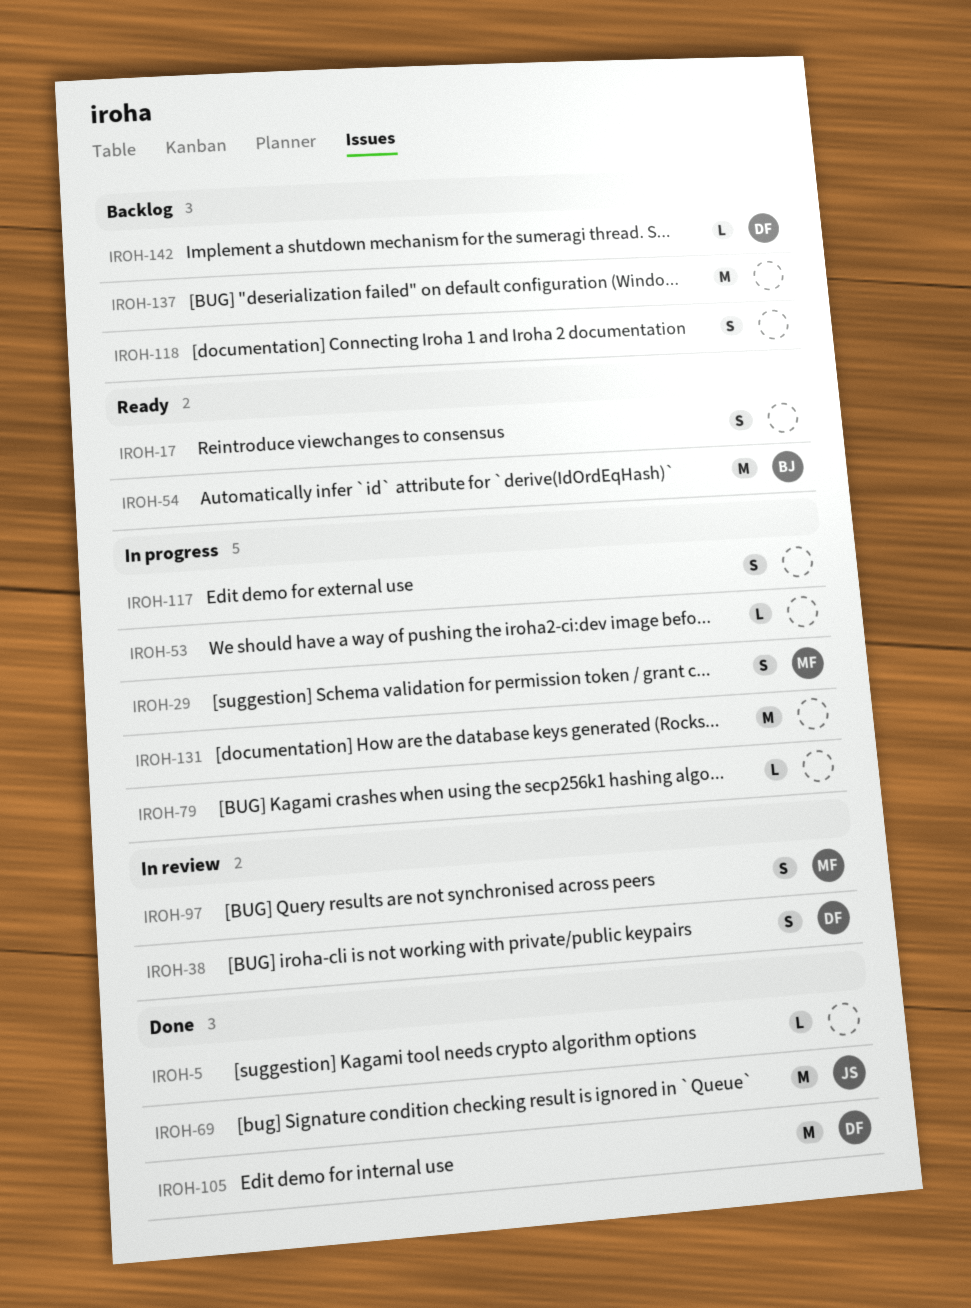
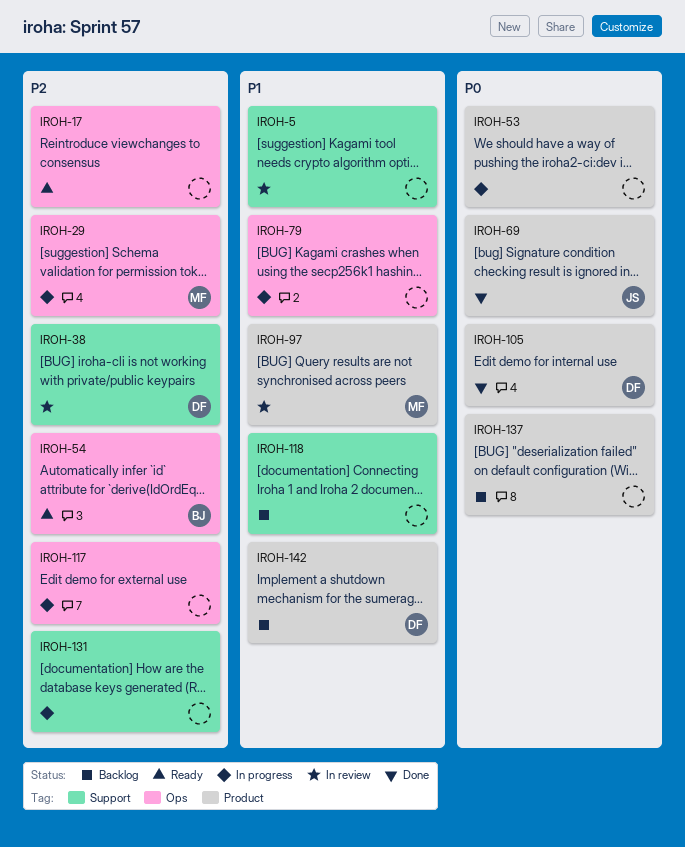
IROH-5, status: Done -> In review

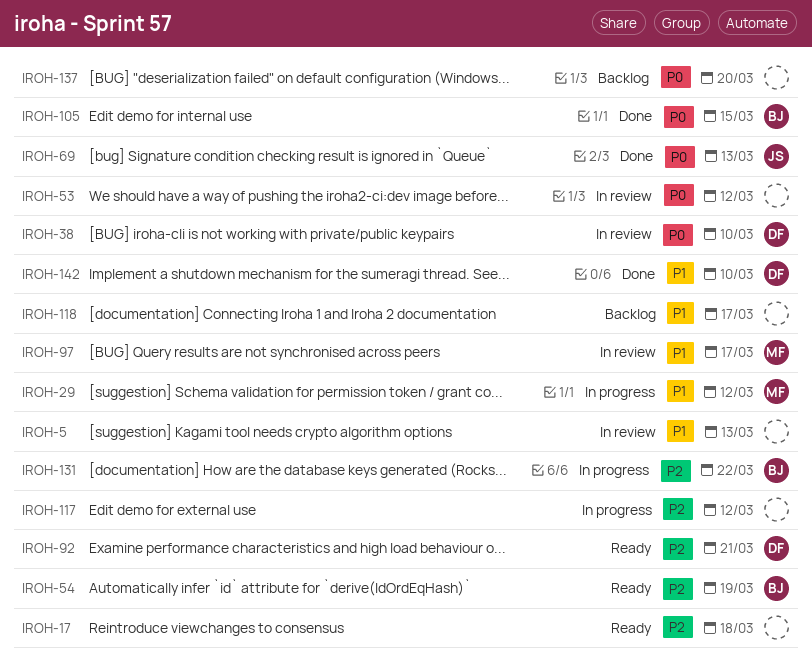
IROH-29, priority: P2 -> P1
IROH-38, priority: P2 -> P0
IROH-53, status: In progress -> In review
IROH-79: present -> none
IROH-92: none -> present
IROH-105, owner: DF -> BJ
IROH-131, owner: none -> BJ
IROH-142, status: Backlog -> Done

